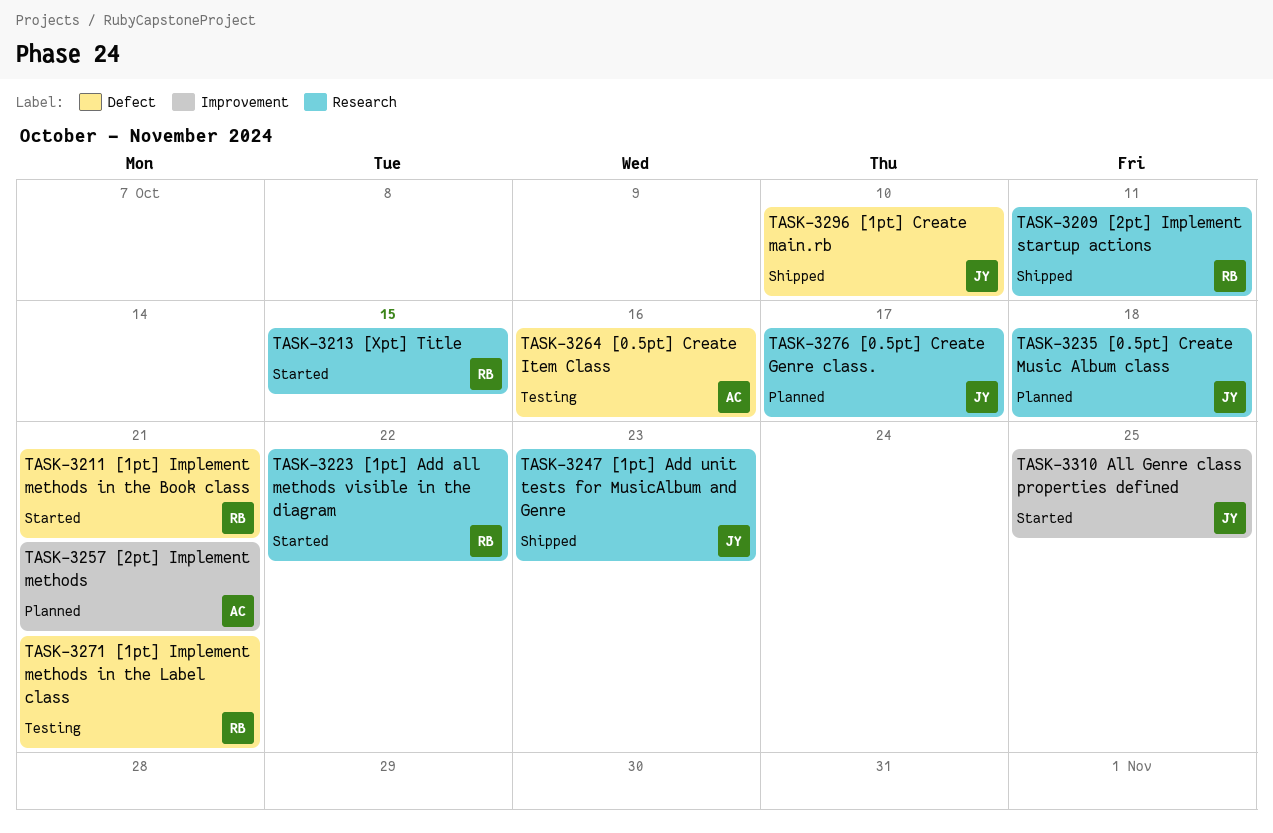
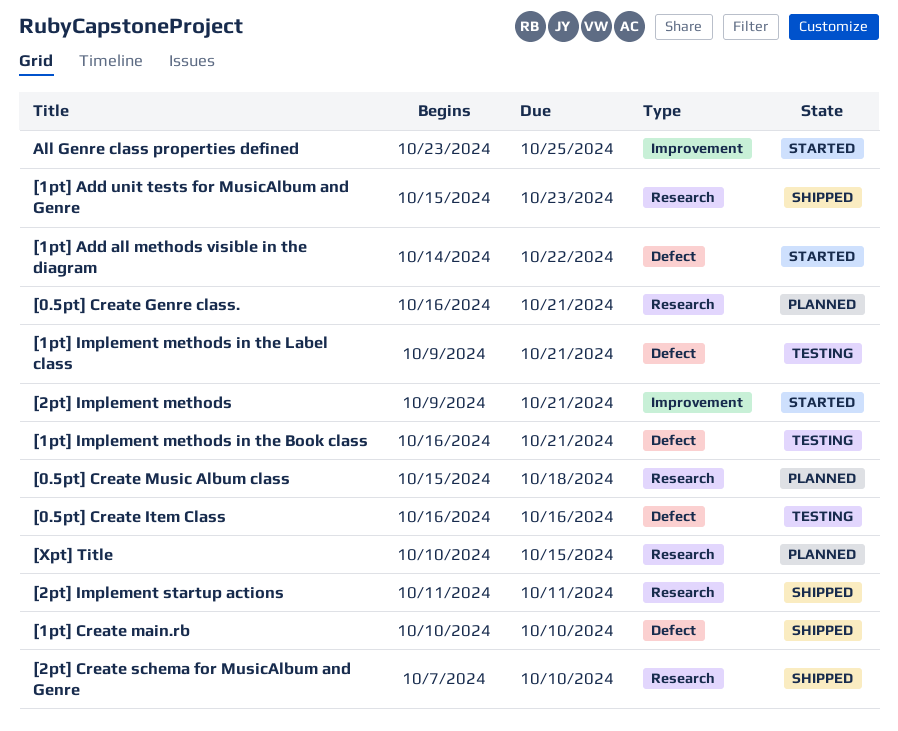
[0.5pt] Create Genre class., due: Oct 17 -> Oct 21
[1pt] Add all methods visible in the diagram, label: Research -> Defect
[1pt] Implement methods in the Book class, status: Started -> Testing
[2pt] Create schema for MusicAlbum and Genre: none -> present
[2pt] Implement methods, status: Planned -> Started
[Xpt] Title, status: Started -> Planned

